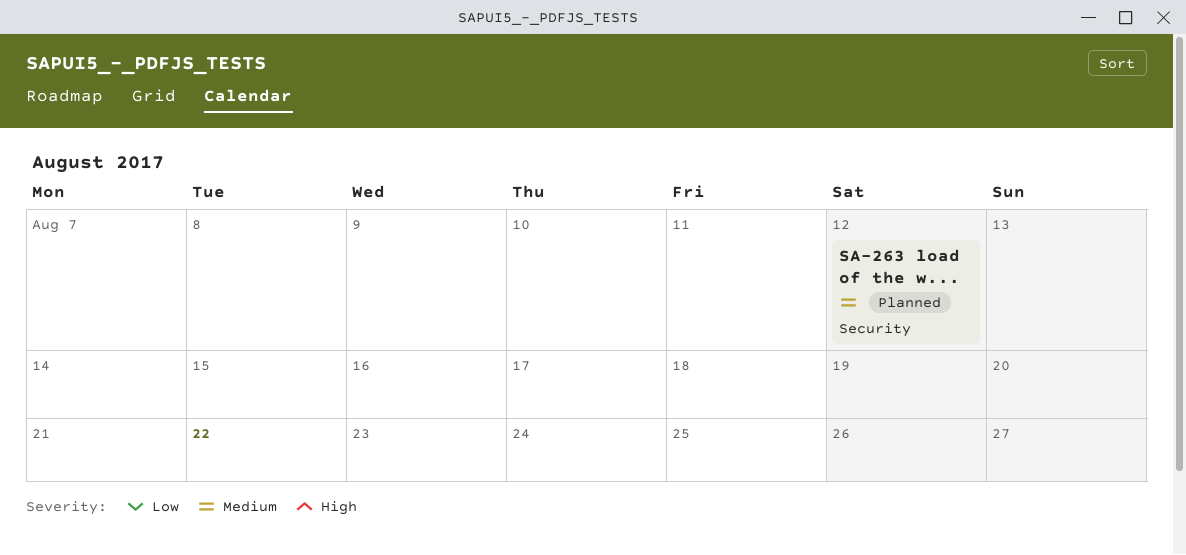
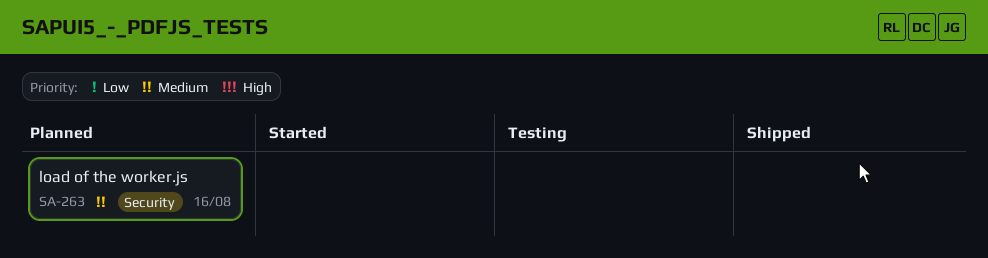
SA-263, due: Aug 12 -> Aug 16

